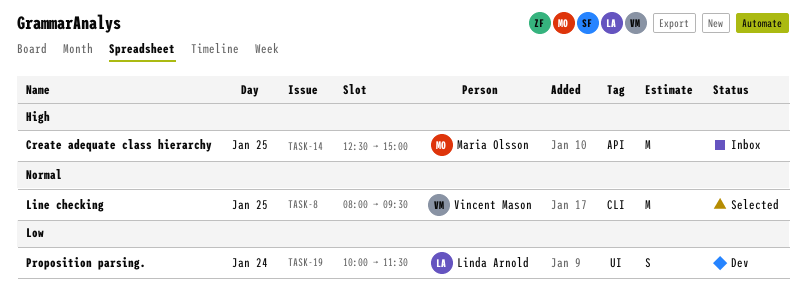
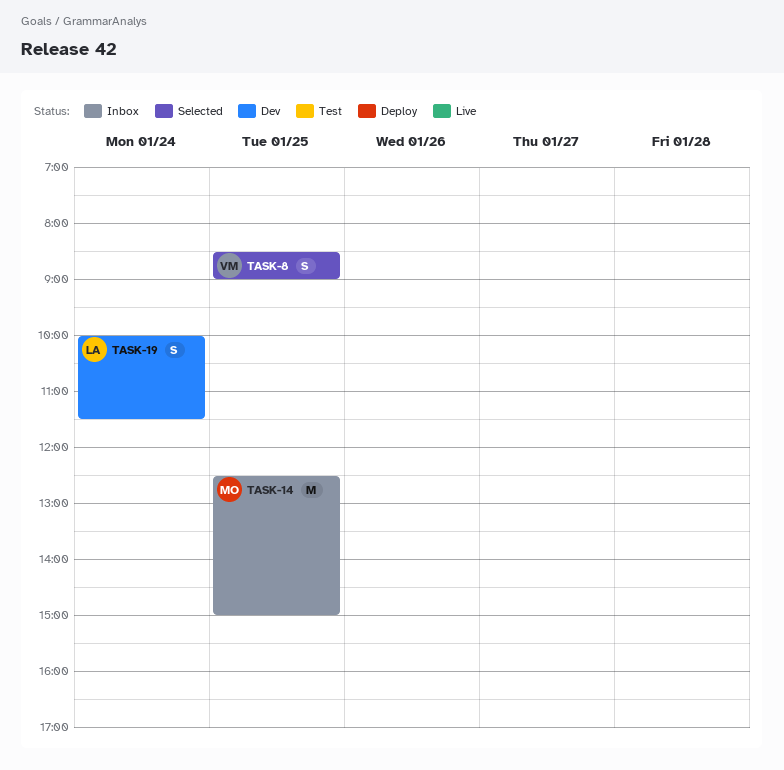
TASK-8, estimate: M -> S
TASK-8, begins: 08:00 -> 08:30
TASK-8, ends: 09:30 -> 09:00

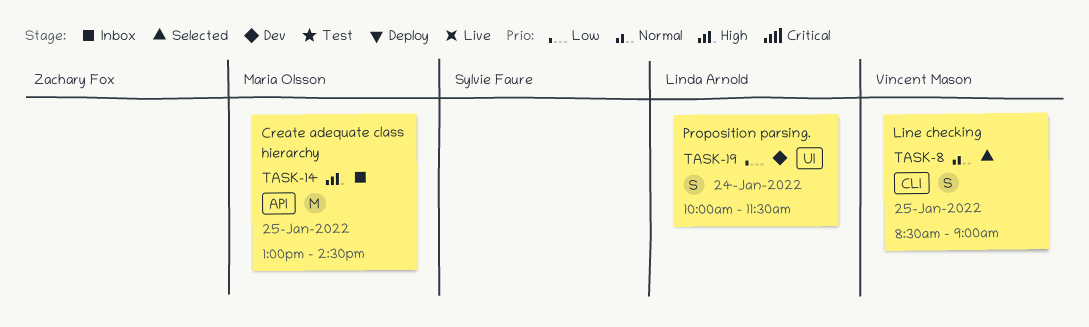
TASK-14, begins: 12:30 -> 13:00
TASK-14, ends: 15:00 -> 14:30

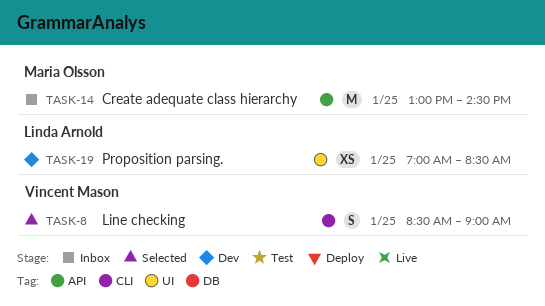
TASK-19, estimate: S -> XS
TASK-19, day: Jan 24 -> Jan 25
TASK-19, begins: 10:00 -> 07:00
TASK-19, ends: 11:30 -> 08:30

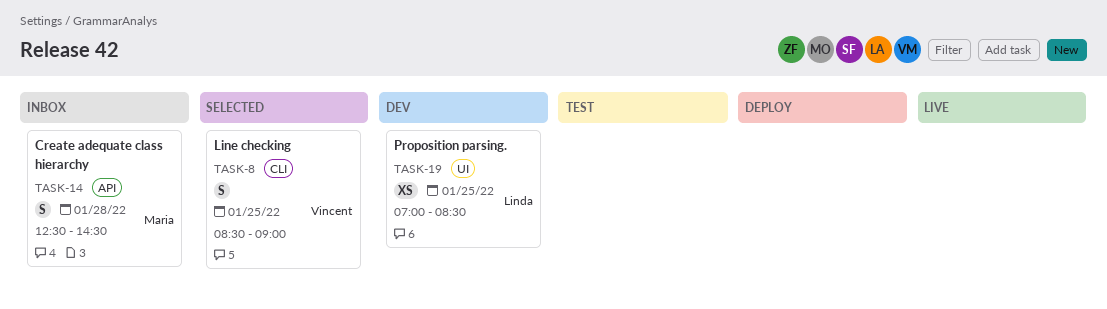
TASK-14, estimate: M -> S
TASK-14, day: Jan 25 -> Jan 28
TASK-14, begins: 13:00 -> 12:30

